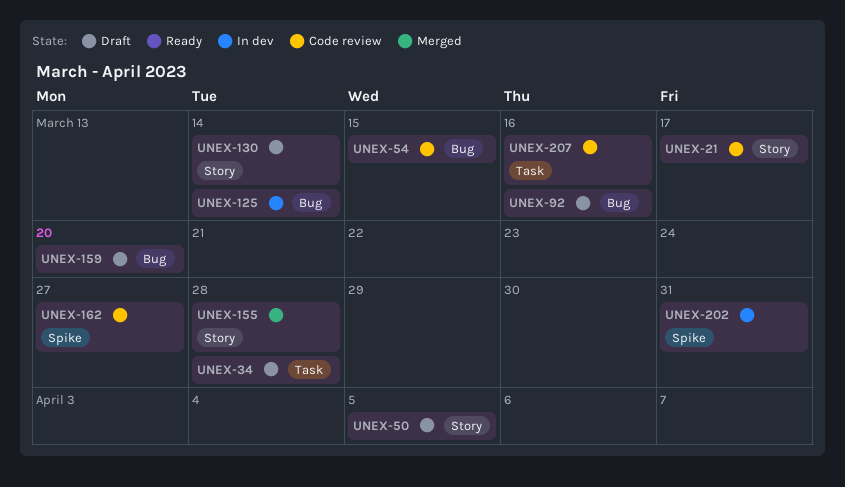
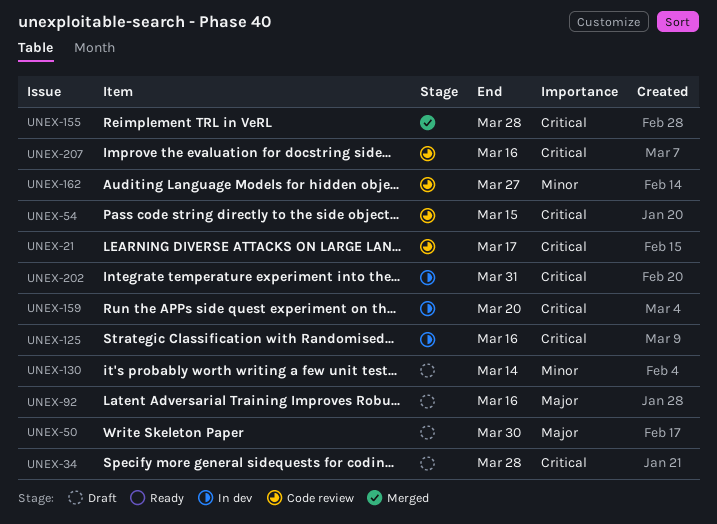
UNEX-50, due: Apr 5 -> Mar 30
UNEX-125, due: Mar 14 -> Mar 16
UNEX-159, status: Draft -> In dev

